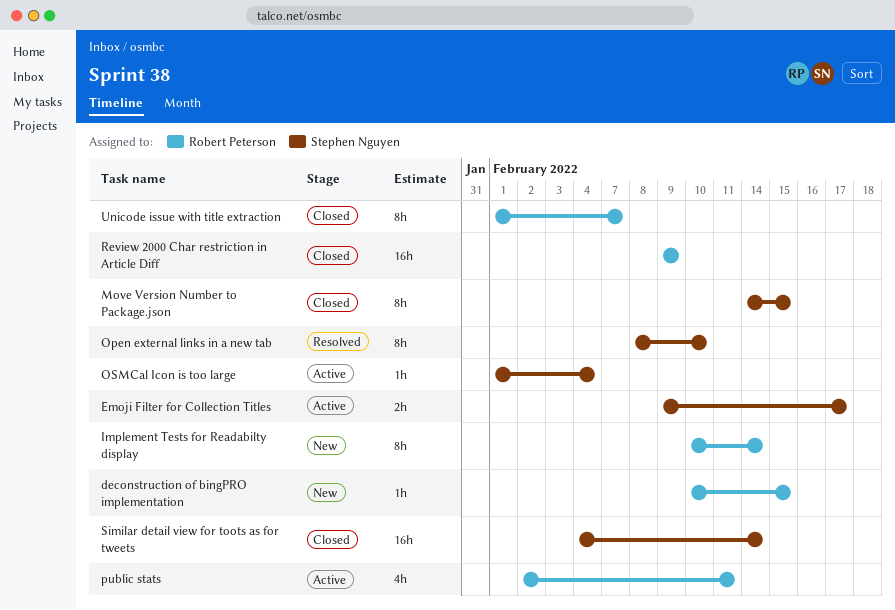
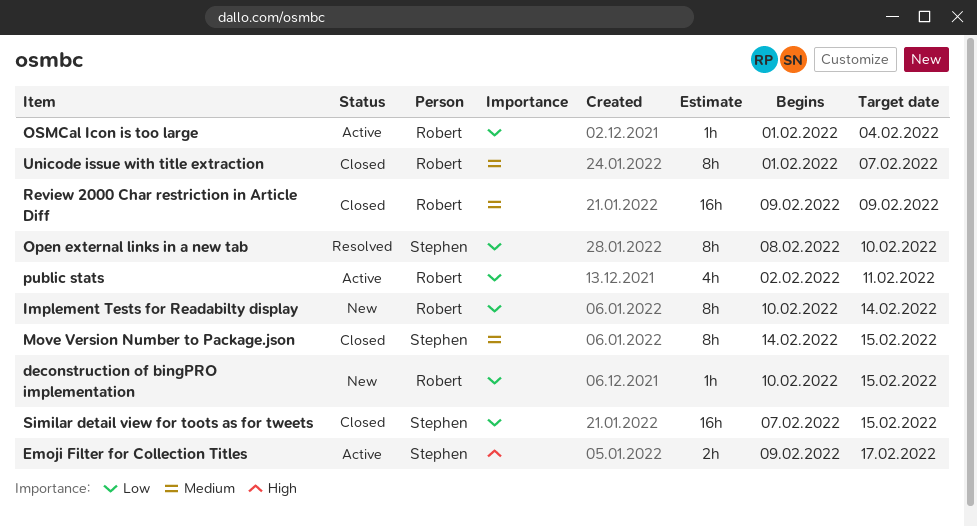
OSMCal Icon is too large, owner: Stephen Nguyen -> Robert Peterson
Similar detail view for toots as for tweets, start: Feb 4 -> Feb 7
Similar detail view for toots as for tweets, due: Feb 14 -> Feb 15

